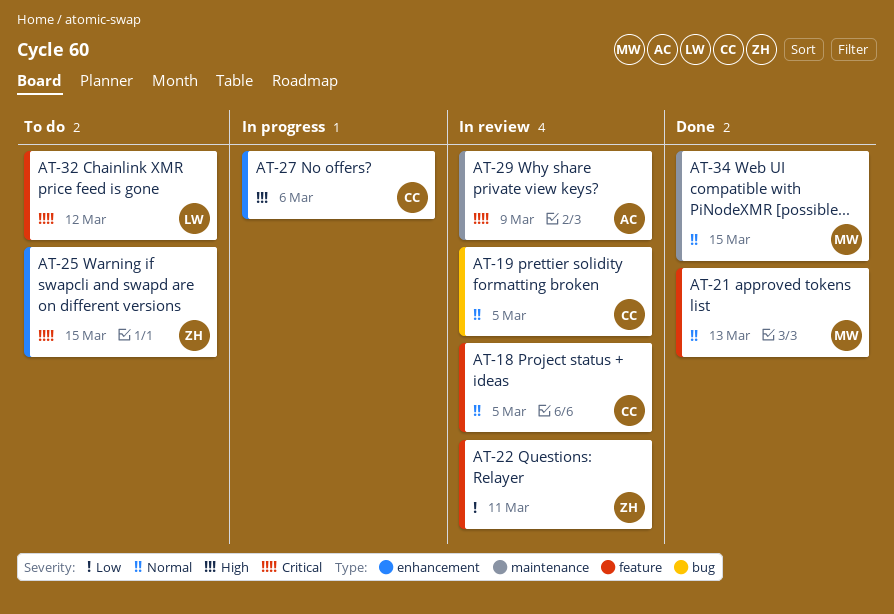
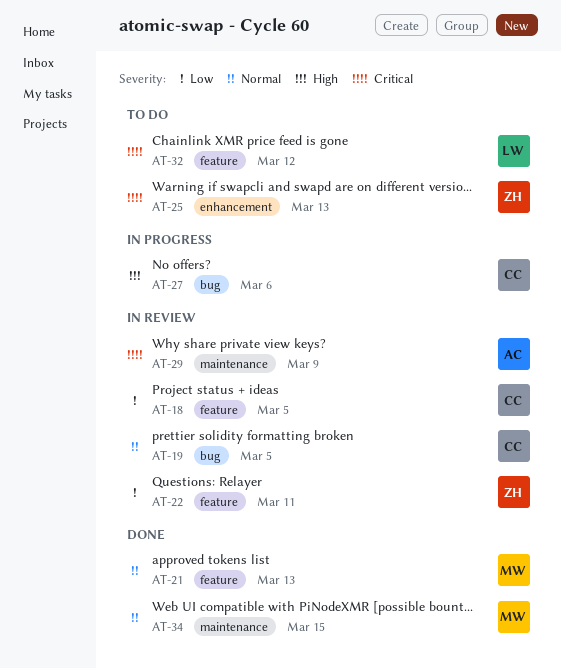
AT-18, priority: Normal -> Low
AT-25, due: Mar 15 -> Mar 13
AT-27, label: enhancement -> bug

